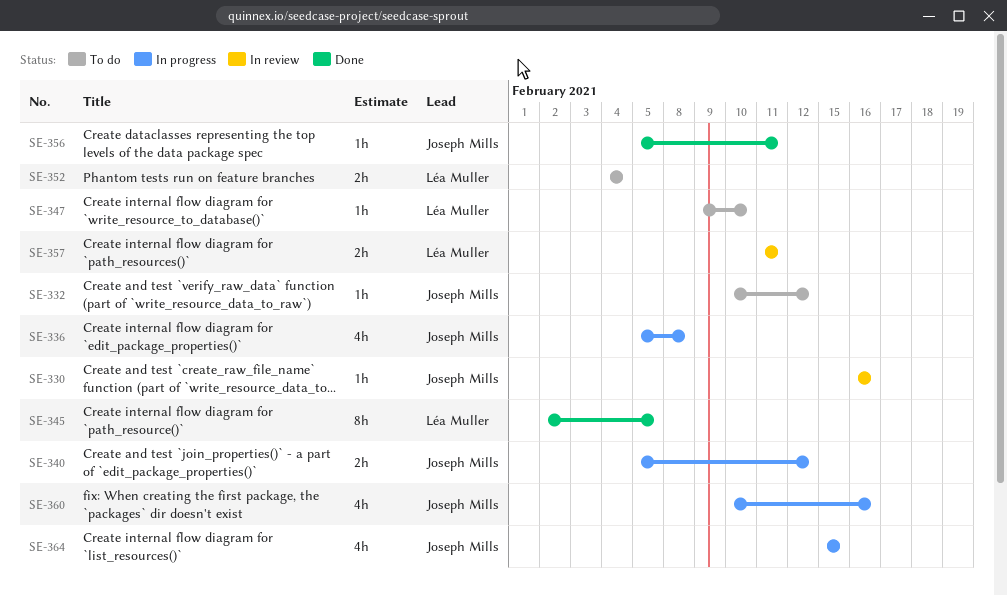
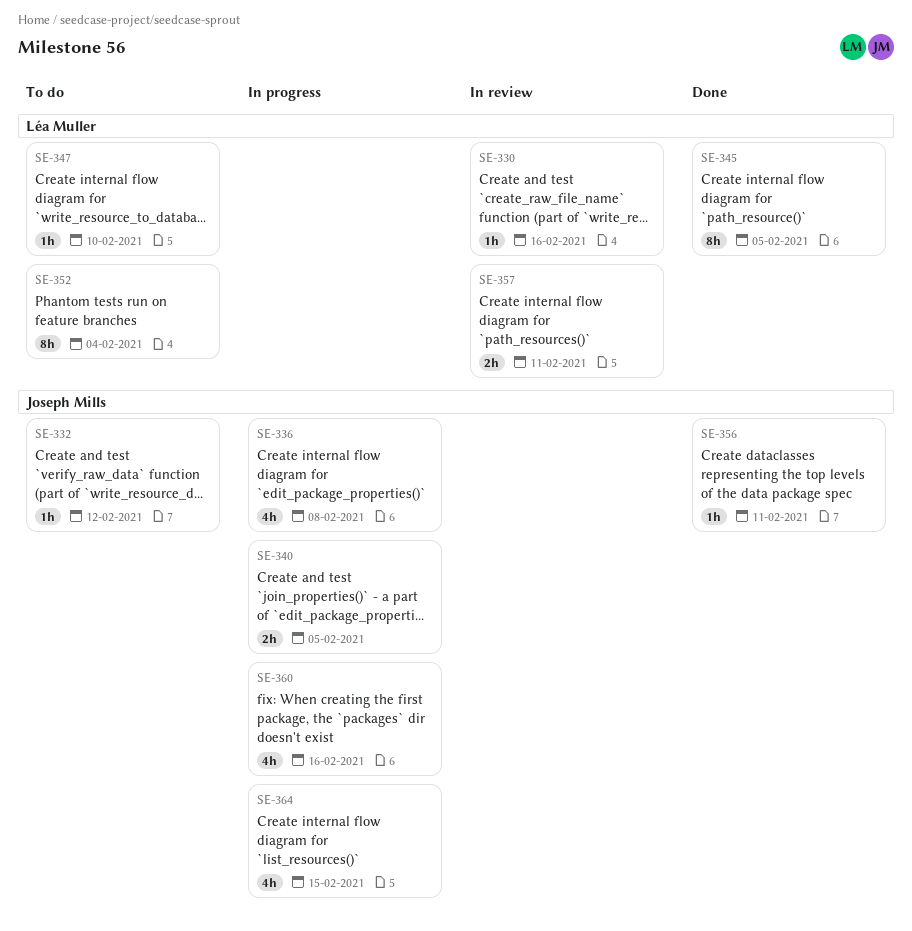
SE-330, owner: Joseph Mills -> Léa Muller
SE-340, due: Feb 12 -> Feb 5
SE-352, estimate: 2h -> 8h

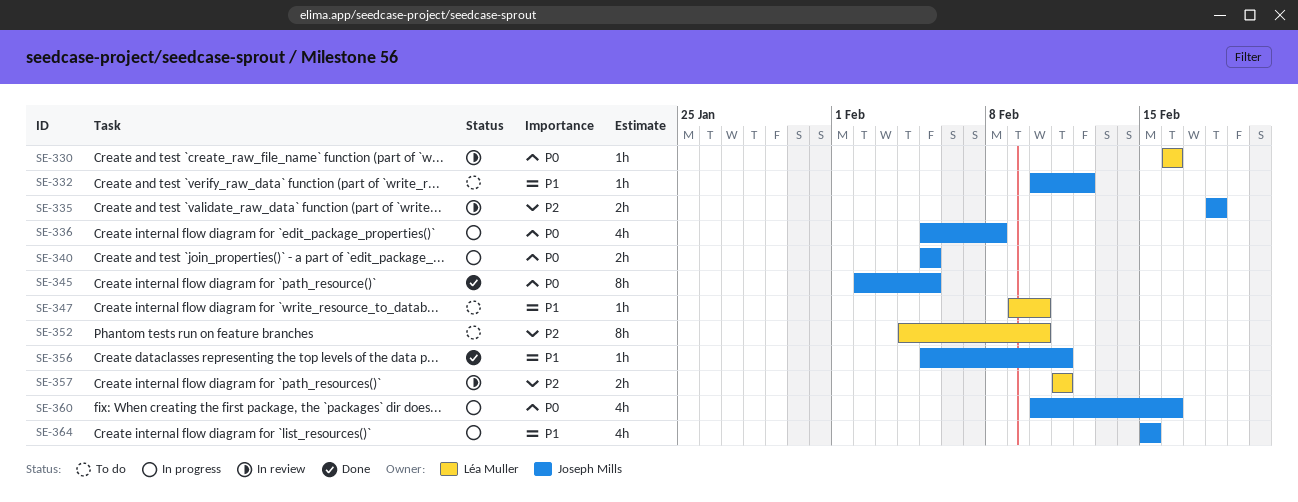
SE-335: none -> present
SE-345, owner: Léa Muller -> Joseph Mills
SE-352, due: Feb 4 -> Feb 10

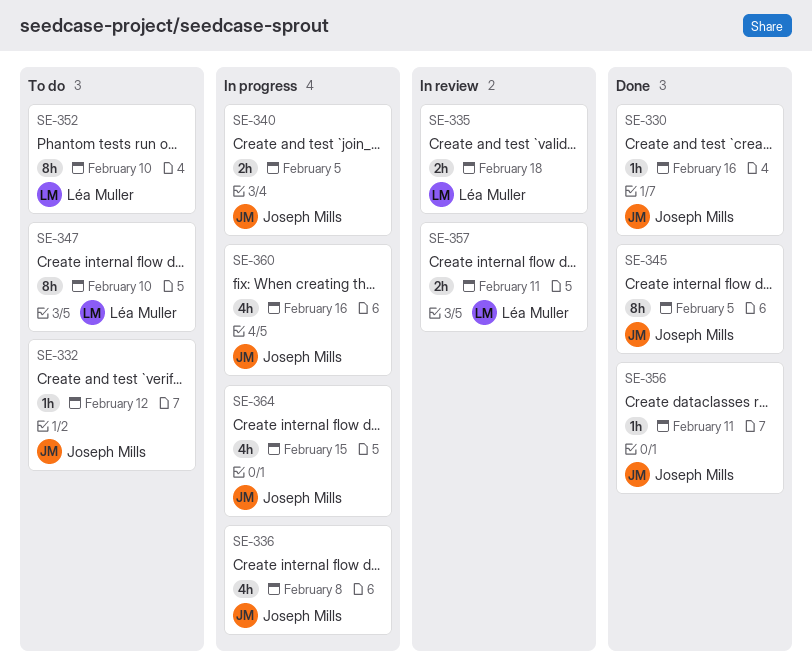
SE-330, status: In review -> Done
SE-330, owner: Léa Muller -> Joseph Mills
SE-335, owner: Joseph Mills -> Léa Muller
SE-347, estimate: 1h -> 8h

